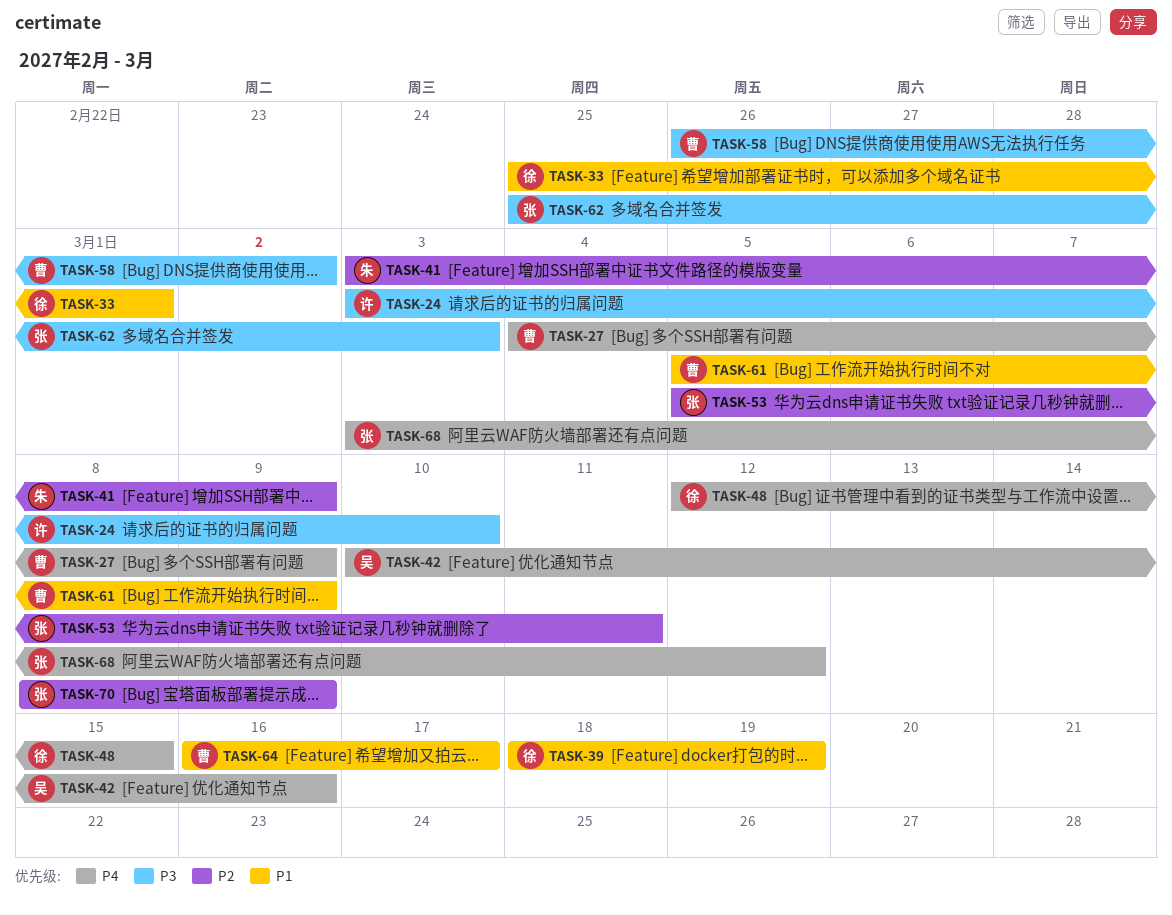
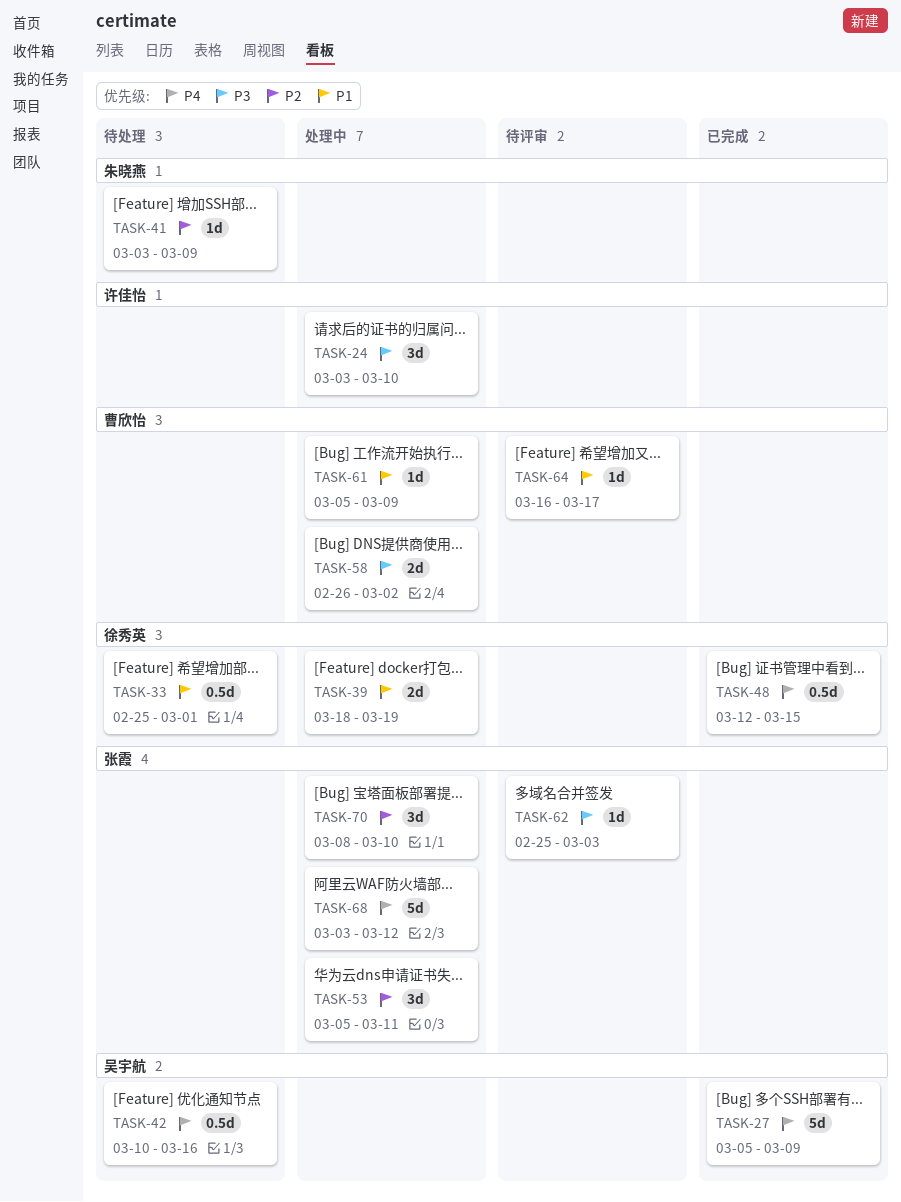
TASK-27, owner: 曹欣怡 -> 吴宇航
TASK-27, start: Mar 4 -> Mar 5
TASK-70, due: Mar 9 -> Mar 10

